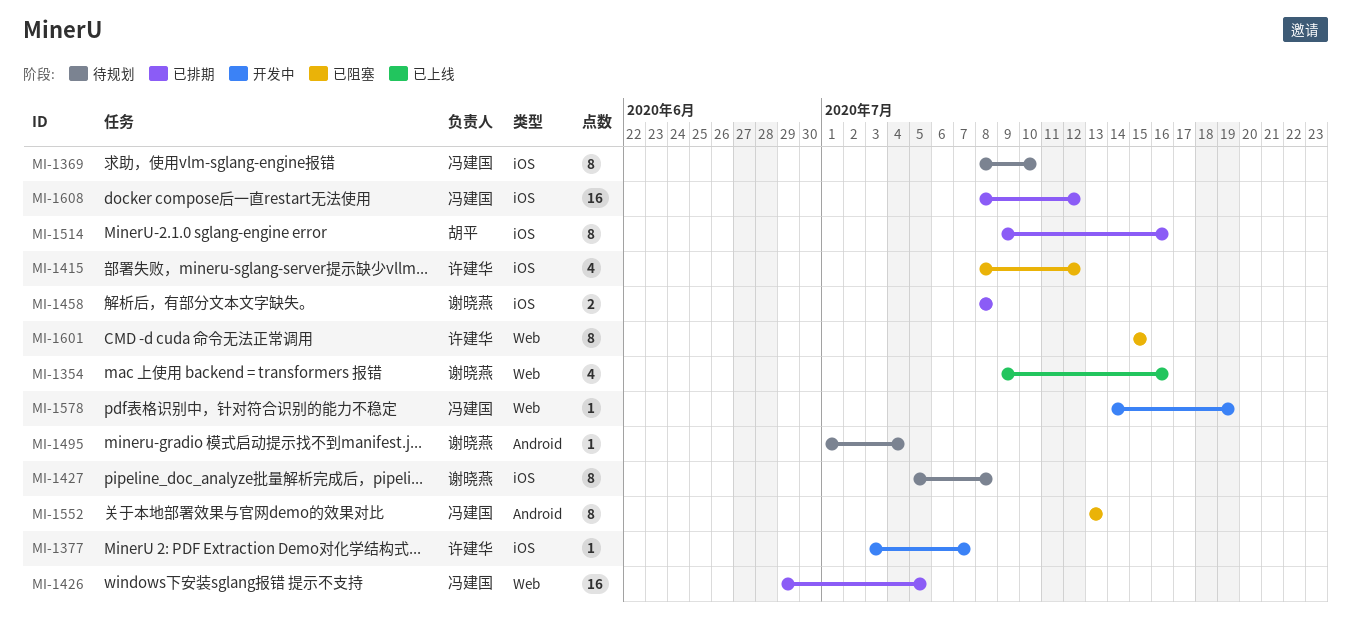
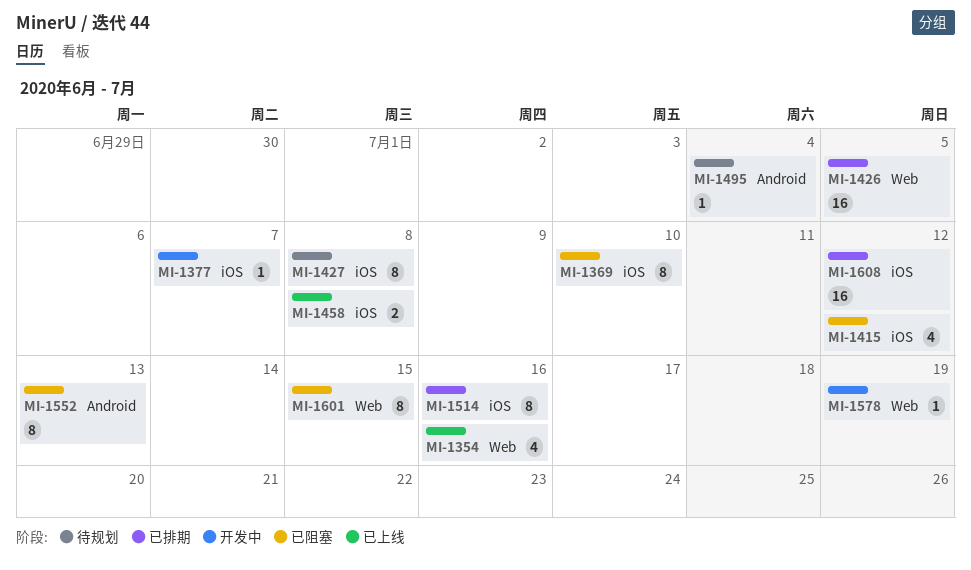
MI-1369, status: 待规划 -> 已阻塞
MI-1458, status: 已排期 -> 已上线

